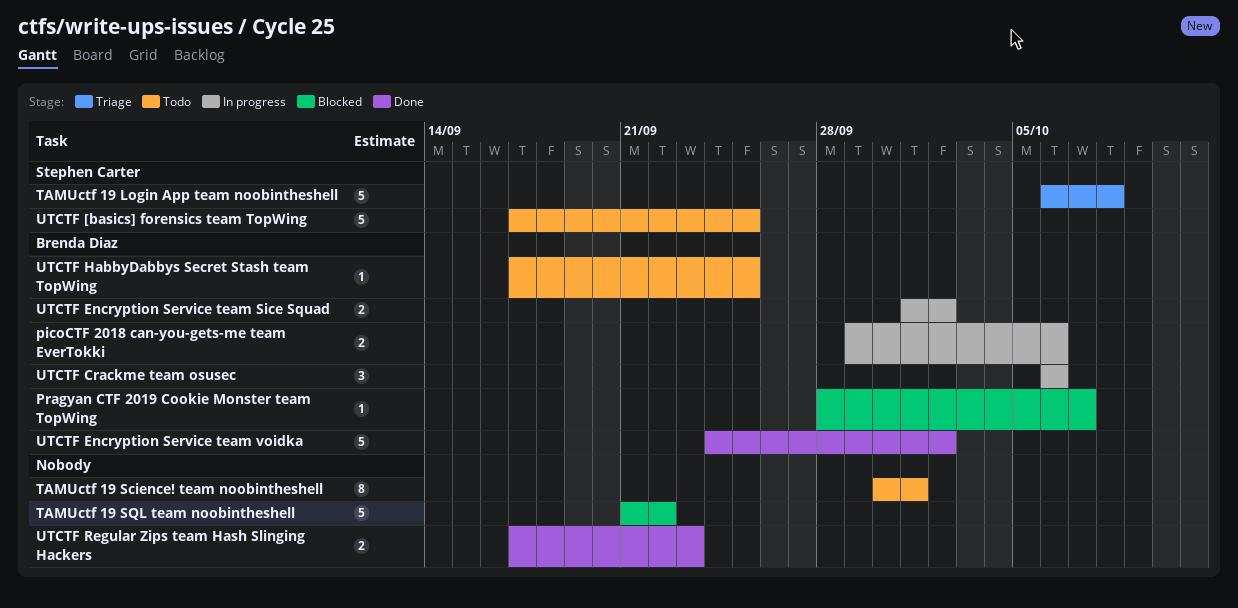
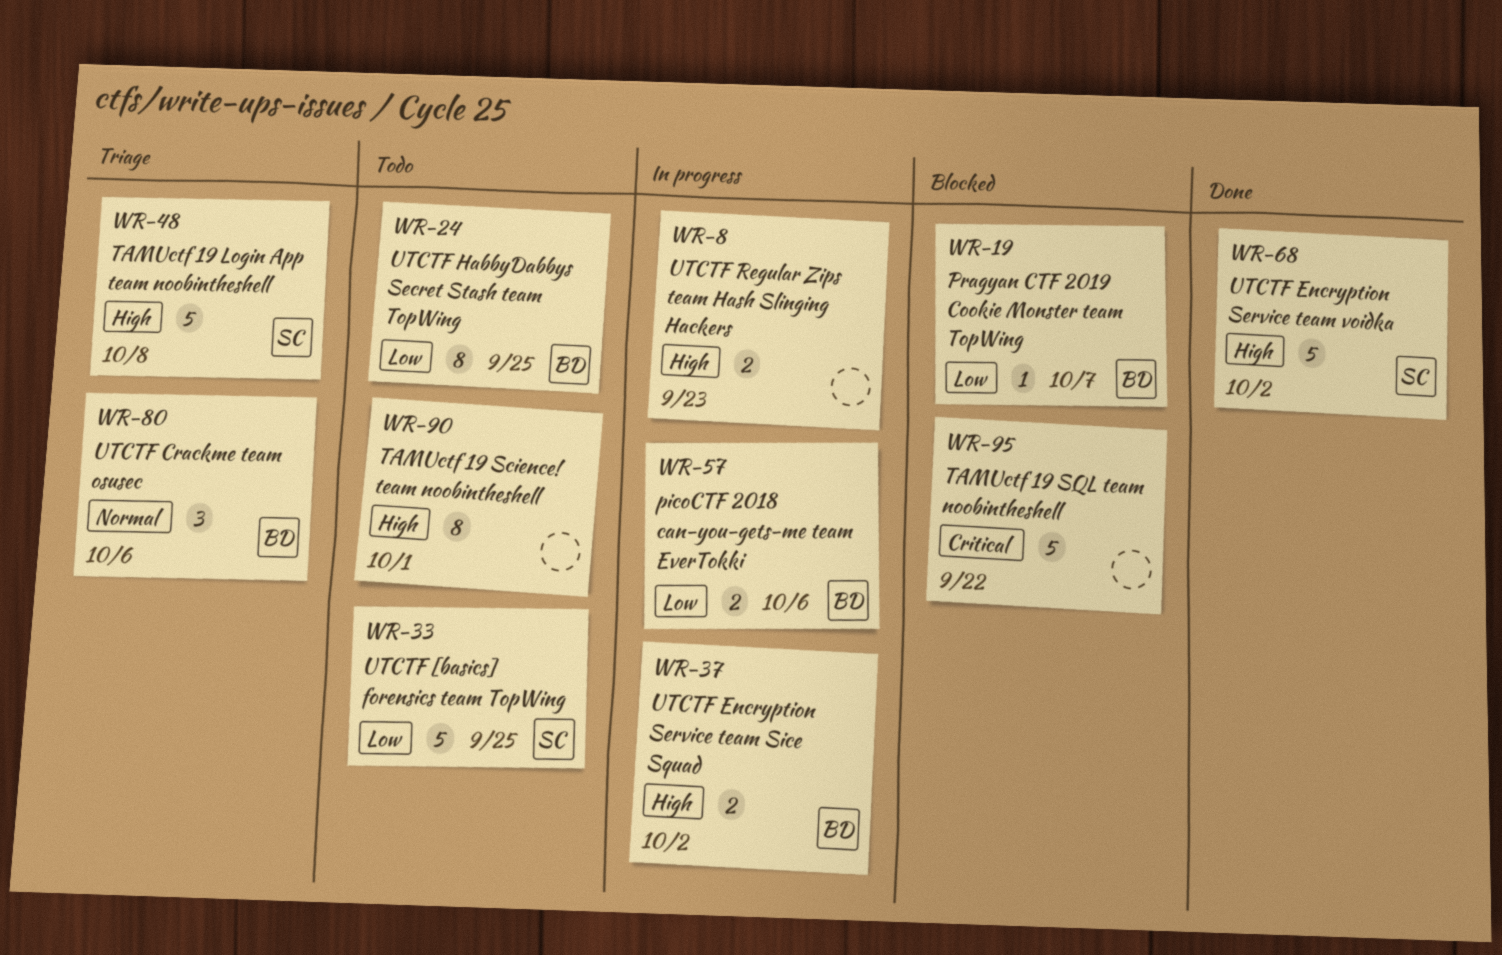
UTCTF Crackme team osusec, status: In progress -> Triage
UTCTF Encryption Service team voidka, owner: Brenda Diaz -> Stephen Carter
UTCTF HabbyDabbys Secret Stash team TopWing, estimate: 1 -> 8
UTCTF Regular Zips team Hash Slinging Hackers, status: Done -> In progress

